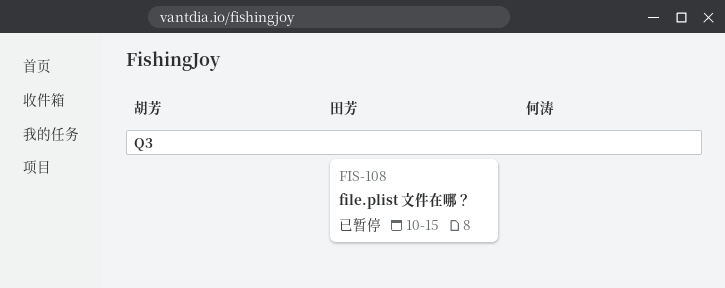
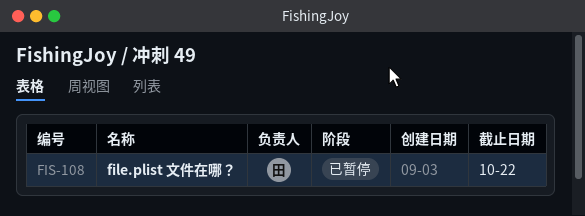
FIS-108, due: Oct 15 -> Oct 22

